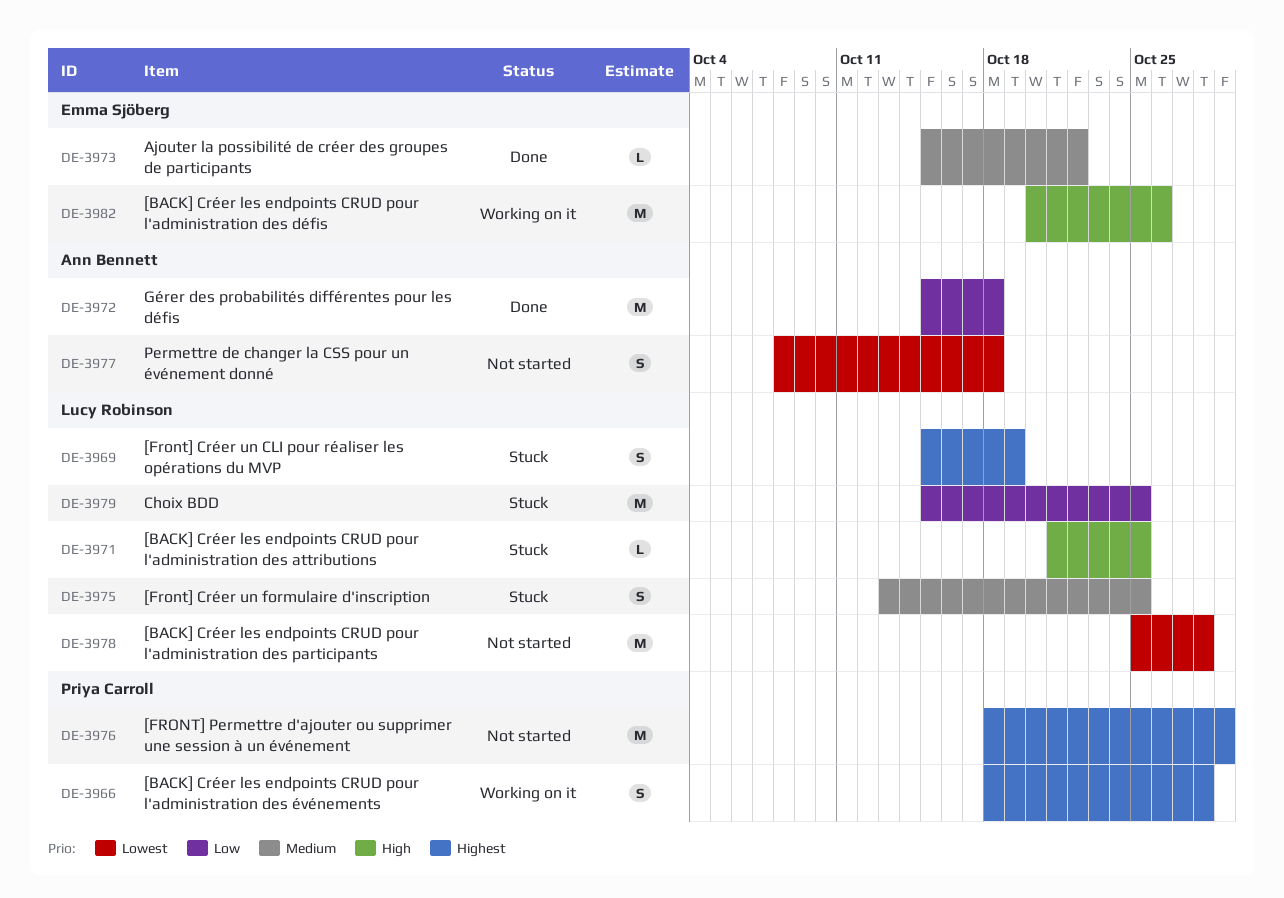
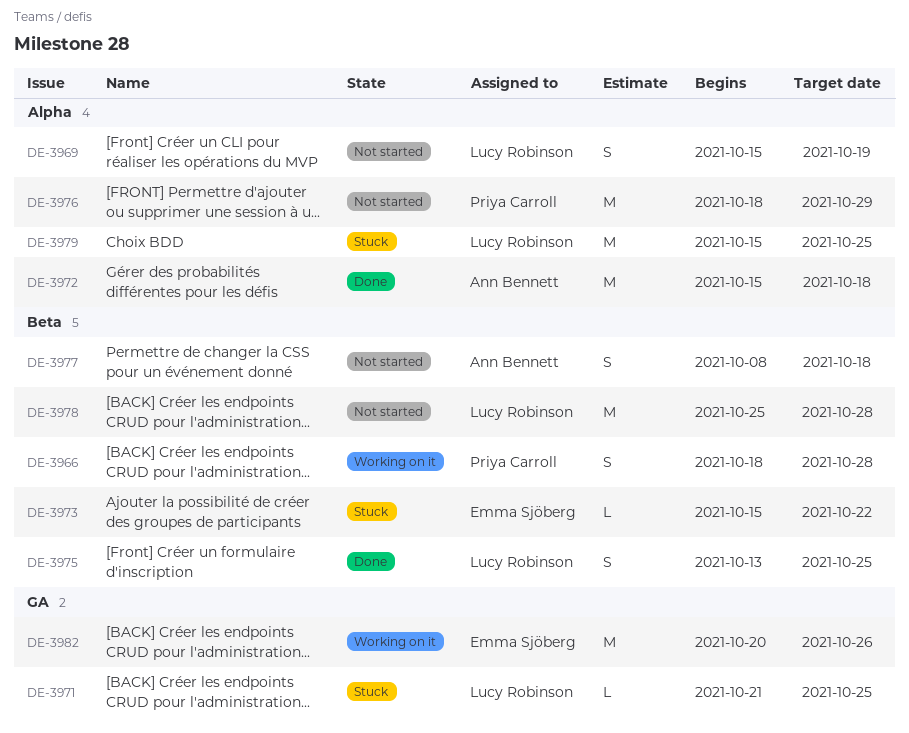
DE-3969, status: Stuck -> Not started
DE-3973, status: Done -> Stuck
DE-3975, status: Stuck -> Done

